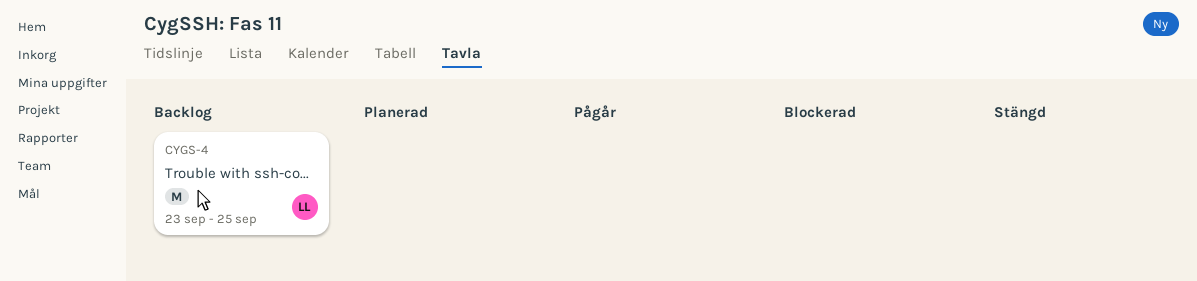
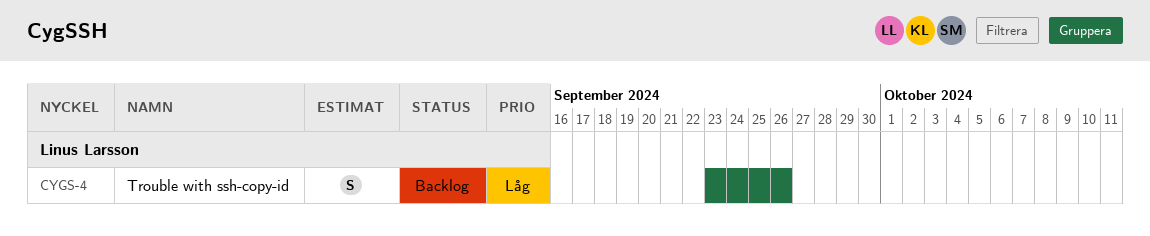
CYGS-4, estimate: M -> S
CYGS-4, due: Sep 25 -> Sep 26

